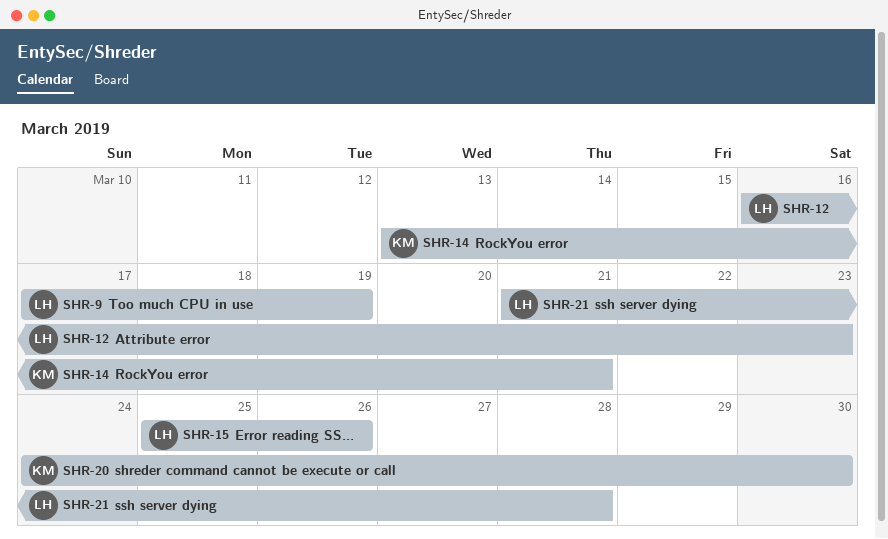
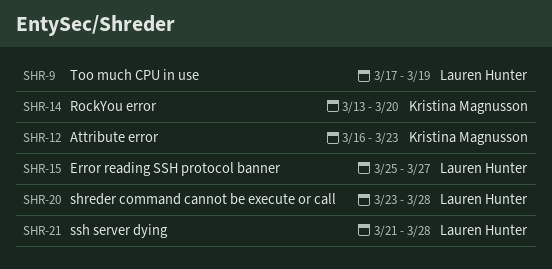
SHR-12, owner: Lauren Hunter -> Kristina Magnusson
SHR-14, due: Mar 21 -> Mar 20
SHR-15, due: Mar 26 -> Mar 27
SHR-20, owner: Kristina Magnusson -> Lauren Hunter
SHR-20, start: Mar 24 -> Mar 23
SHR-20, due: Mar 30 -> Mar 28

